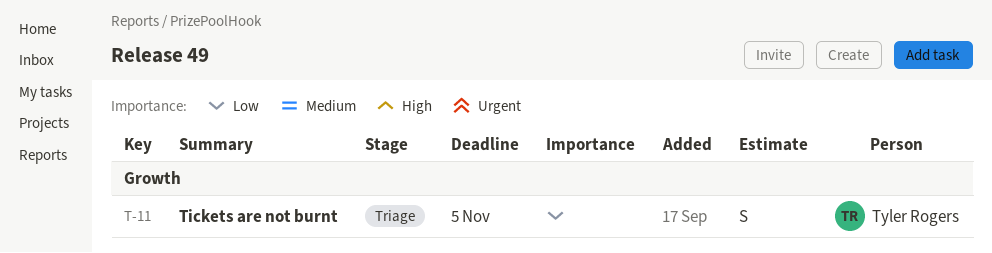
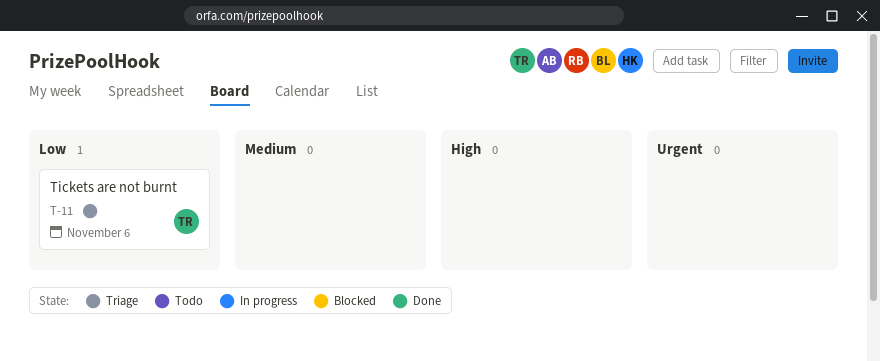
T-11, due: Nov 5 -> Nov 6

